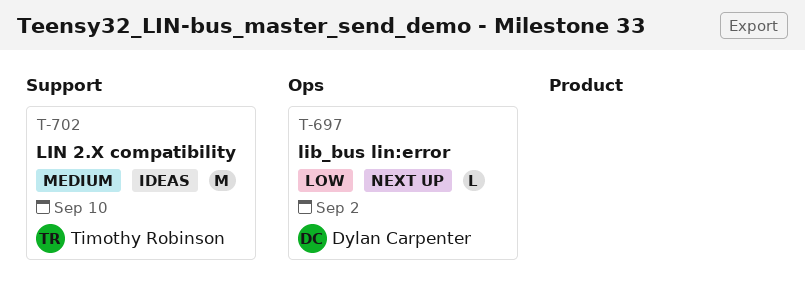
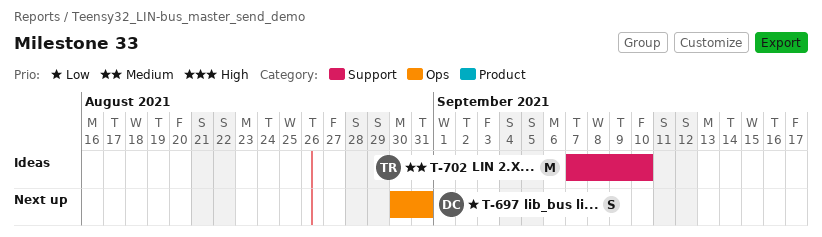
T-697, estimate: L -> S
T-697, due: Sep 2 -> Aug 31

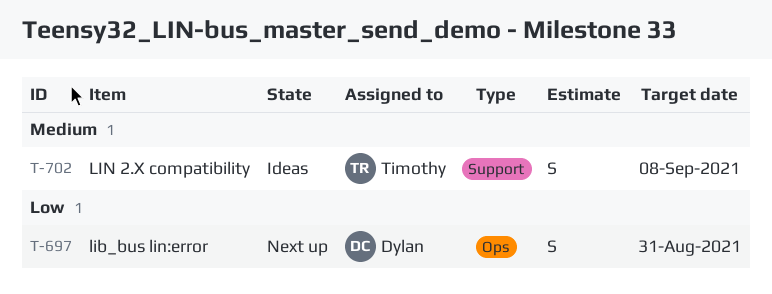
T-702, estimate: M -> S
T-702, due: Sep 10 -> Sep 8

